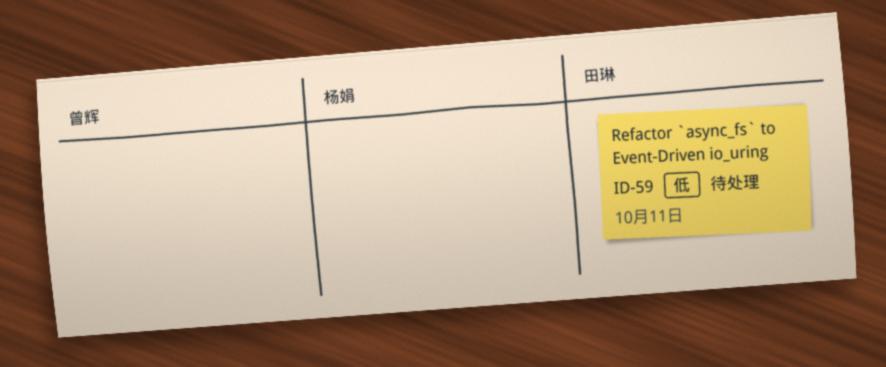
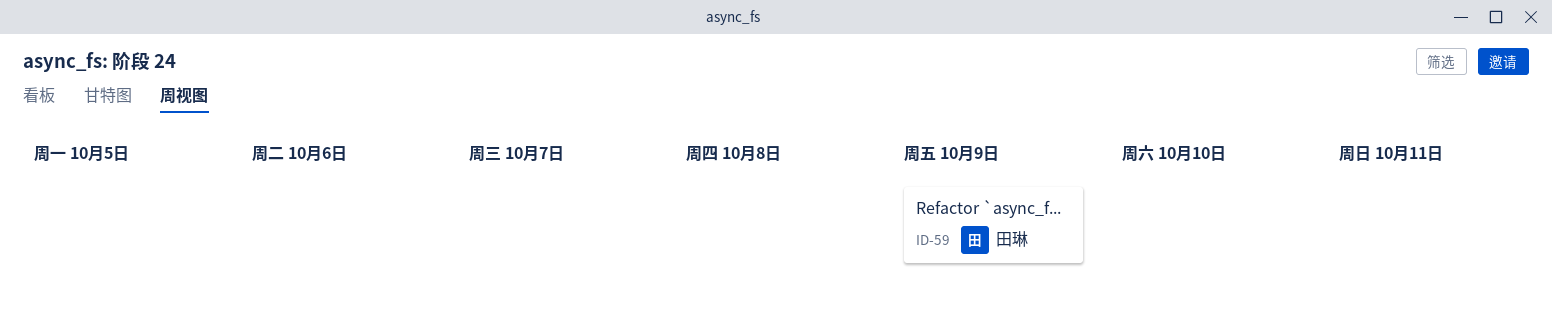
ID-59, due: Oct 11 -> Oct 9

